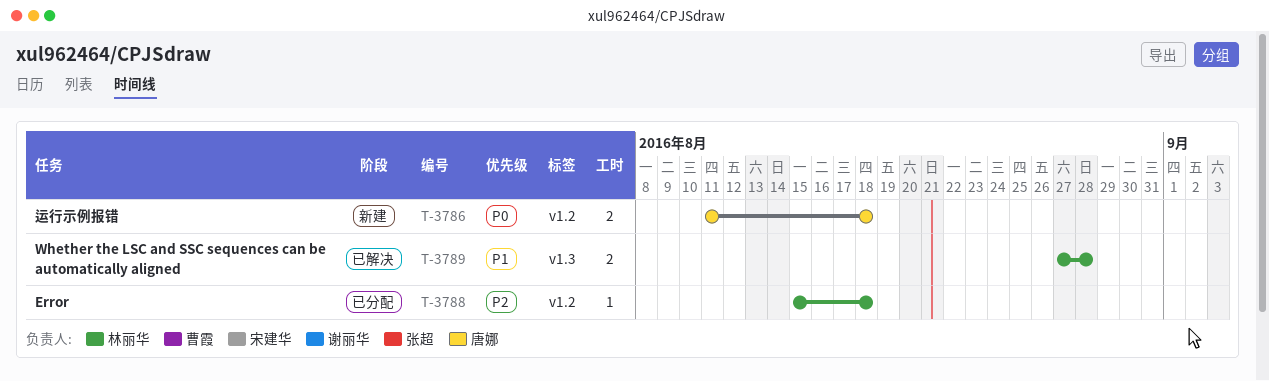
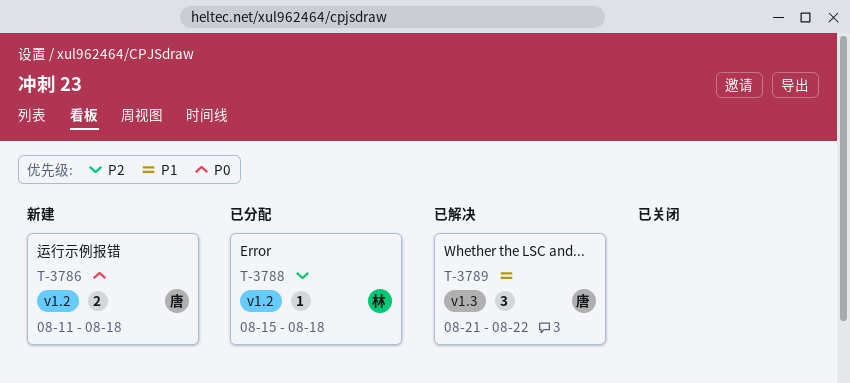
T-3789, owner: 林丽华 -> 唐娜
T-3789, estimate: 2 -> 3
T-3789, start: Aug 27 -> Aug 21
T-3789, due: Aug 28 -> Aug 22

